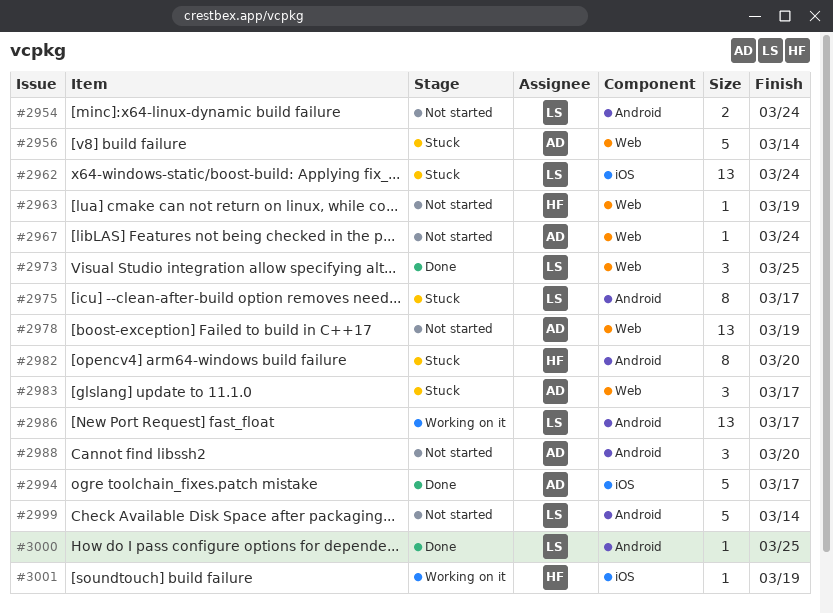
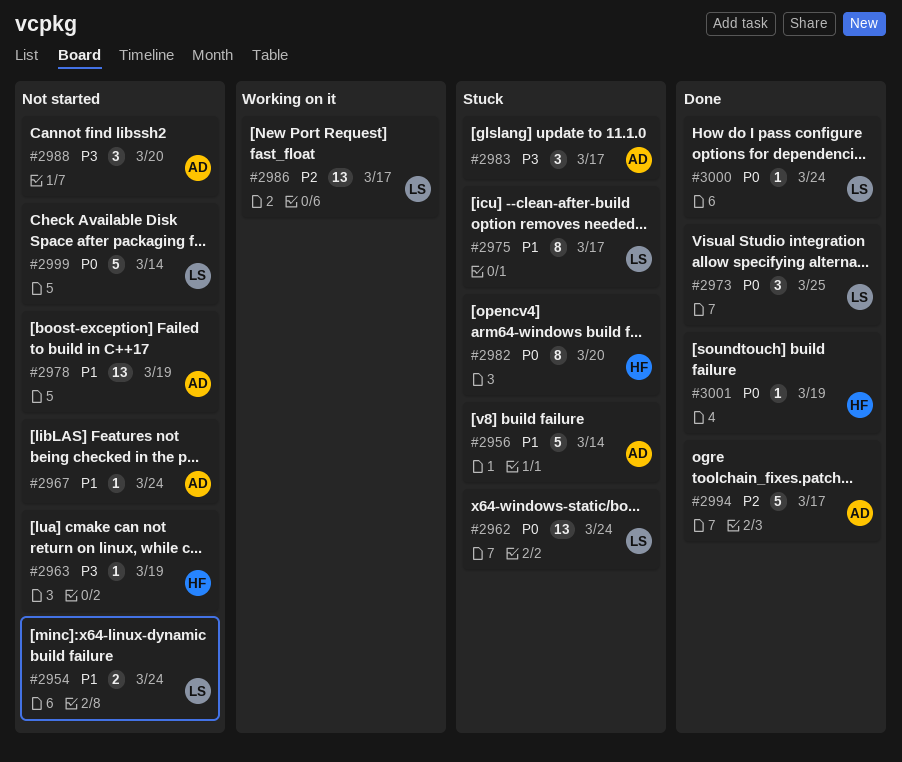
#3000, due: Mar 25 -> Mar 24
#3001, status: Working on it -> Done

